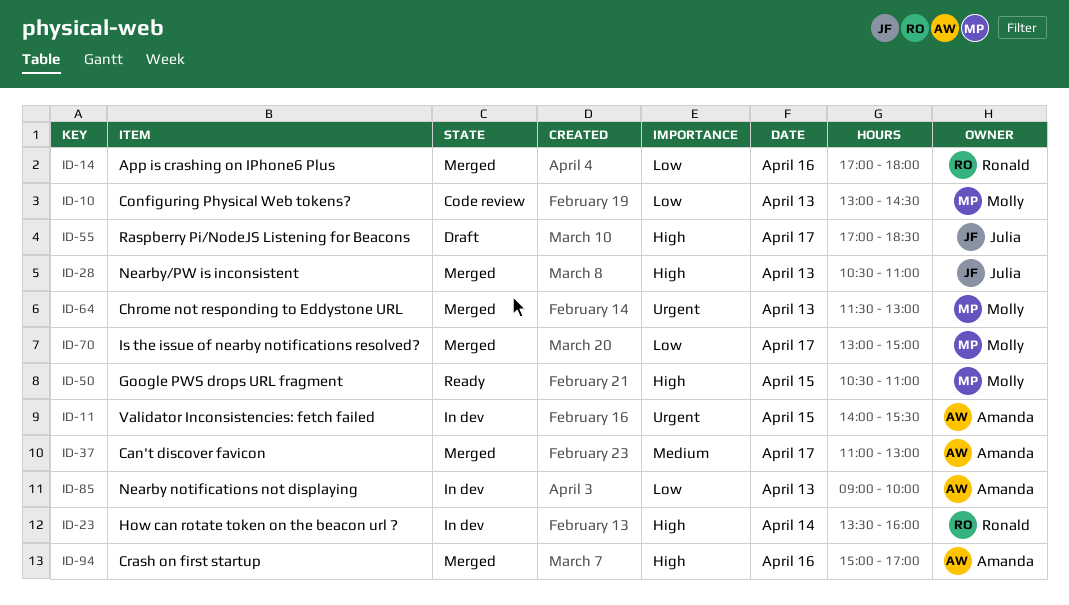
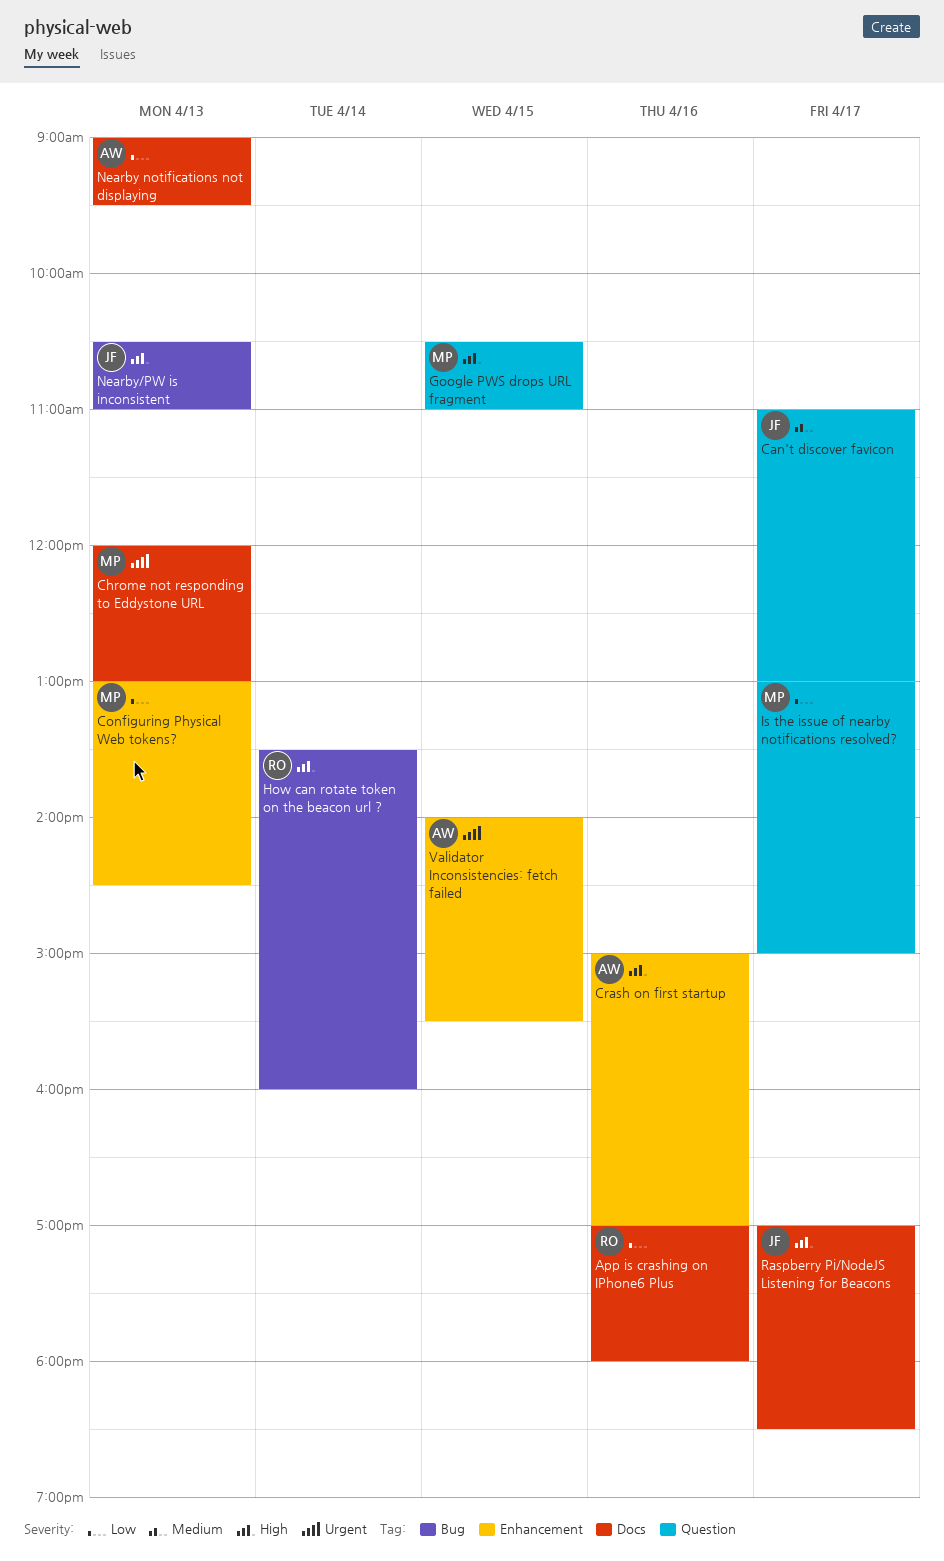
Can't discover favicon, owner: Amanda -> Julia
Chrome not responding to Eddystone URL, begins: 11:30 -> 12:00
Nearby notifications not displaying, ends: 10:00 -> 09:30

